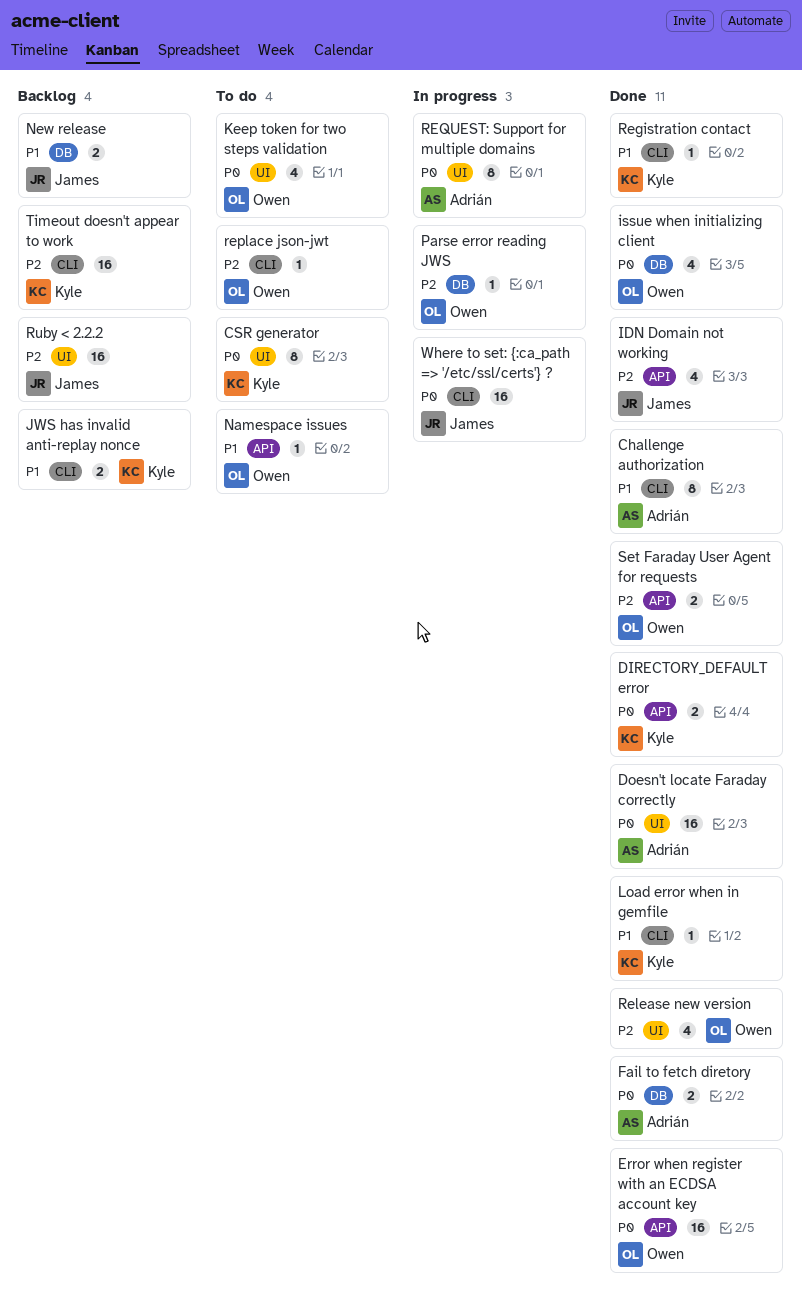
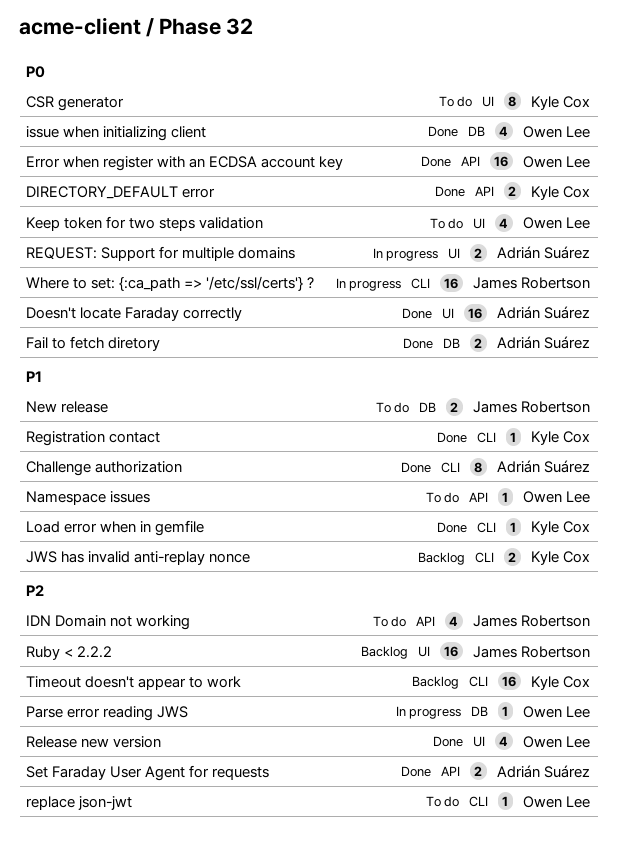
IDN Domain not working, status: Done -> To do
New release, status: Backlog -> To do
REQUEST: Support for multiple domains, estimate: 8 -> 2
Set Faraday User Agent for requests, owner: Owen Lee -> Adrián Suárez

